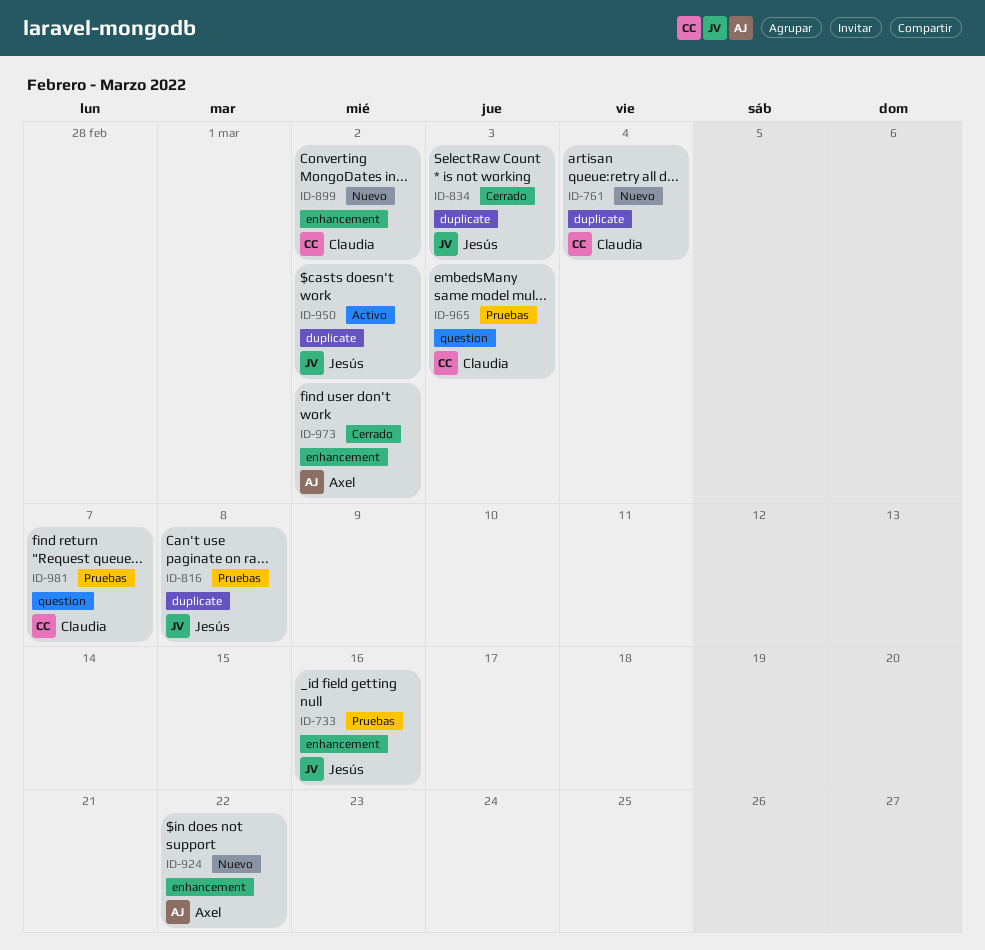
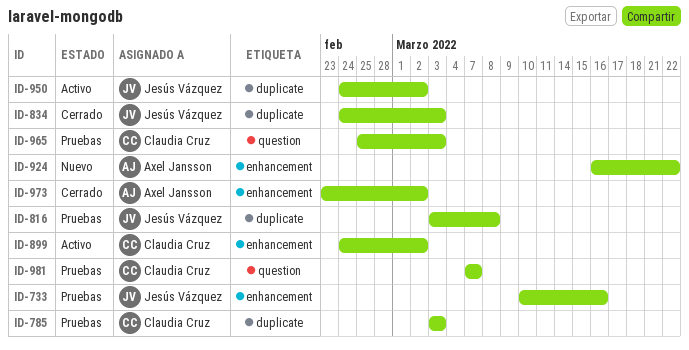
ID-761: present -> none
ID-785: none -> present
ID-899, status: Nuevo -> Activo

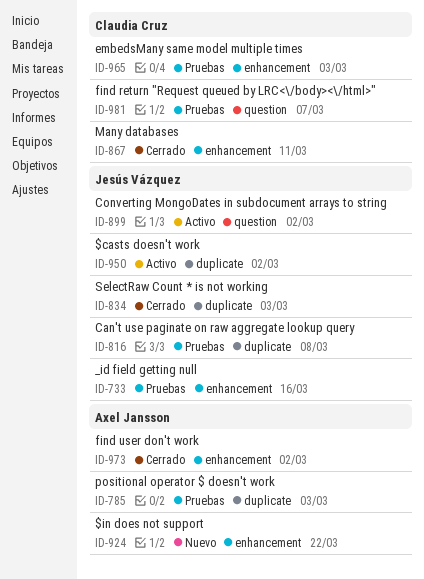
ID-785, owner: Claudia Cruz -> Axel Jansson
ID-867: none -> present
ID-899, owner: Claudia Cruz -> Jesús Vázquez
ID-899, label: enhancement -> question
ID-965, label: question -> enhancement

